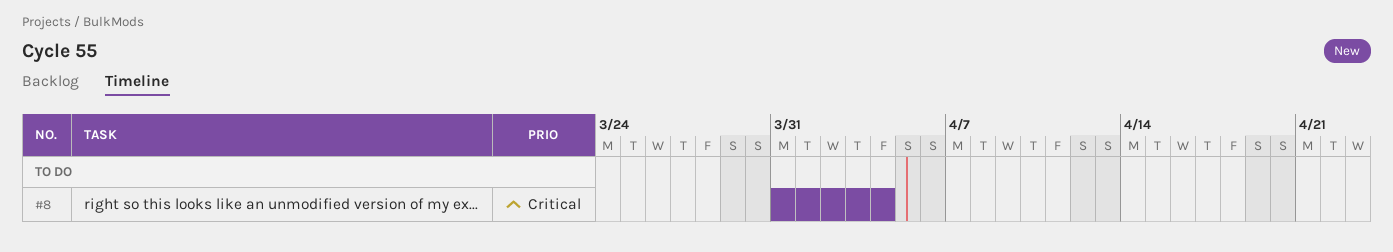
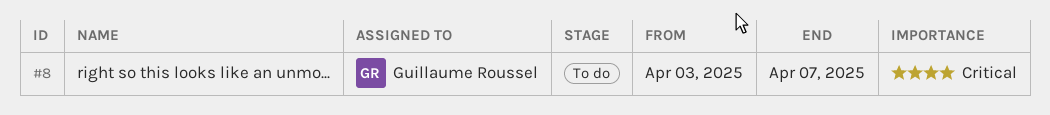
#8, start: Mar 31 -> Apr 3
#8, due: Apr 4 -> Apr 7

